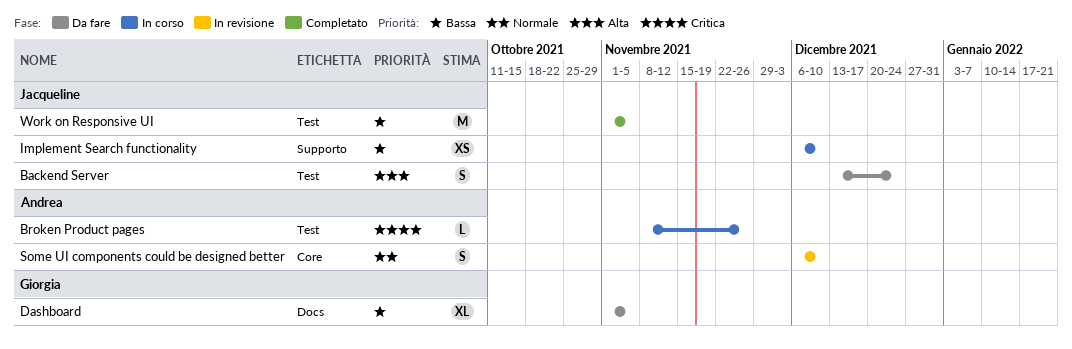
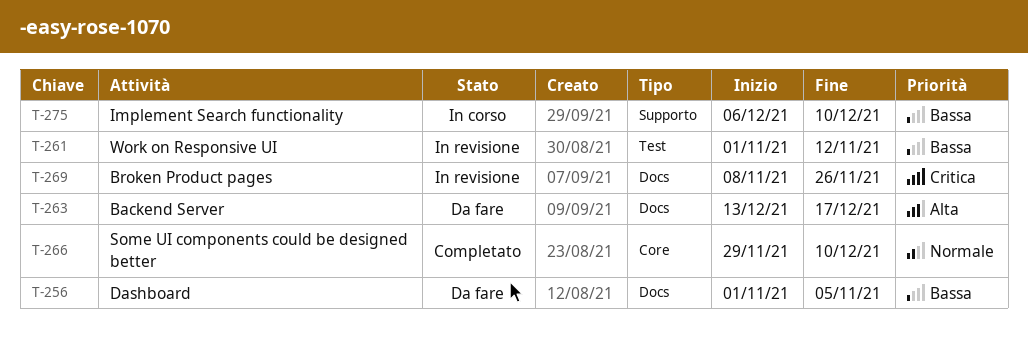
Backend Server, label: Test -> Docs
Backend Server, due: Dec 24 -> Dec 17
Broken Product pages, status: In corso -> In revisione
Broken Product pages, label: Test -> Docs
Some UI components could be designed better, status: In revisione -> Completato
Some UI components could be designed better, start: Dec 6 -> Nov 29
Work on Responsive UI, status: Completato -> In revisione
Work on Responsive UI, due: Nov 5 -> Nov 12

